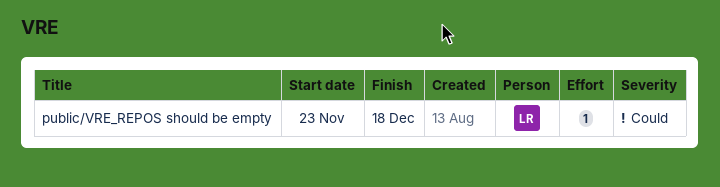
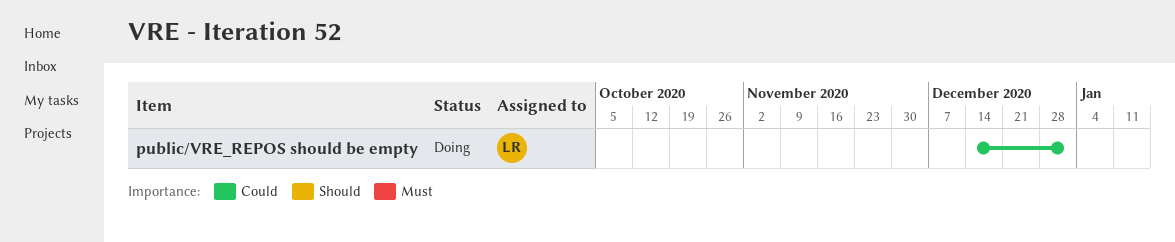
public/VRE_REPOS should be empty, start: Nov 23 -> Dec 14
public/VRE_REPOS should be empty, due: Dec 18 -> Jan 1

